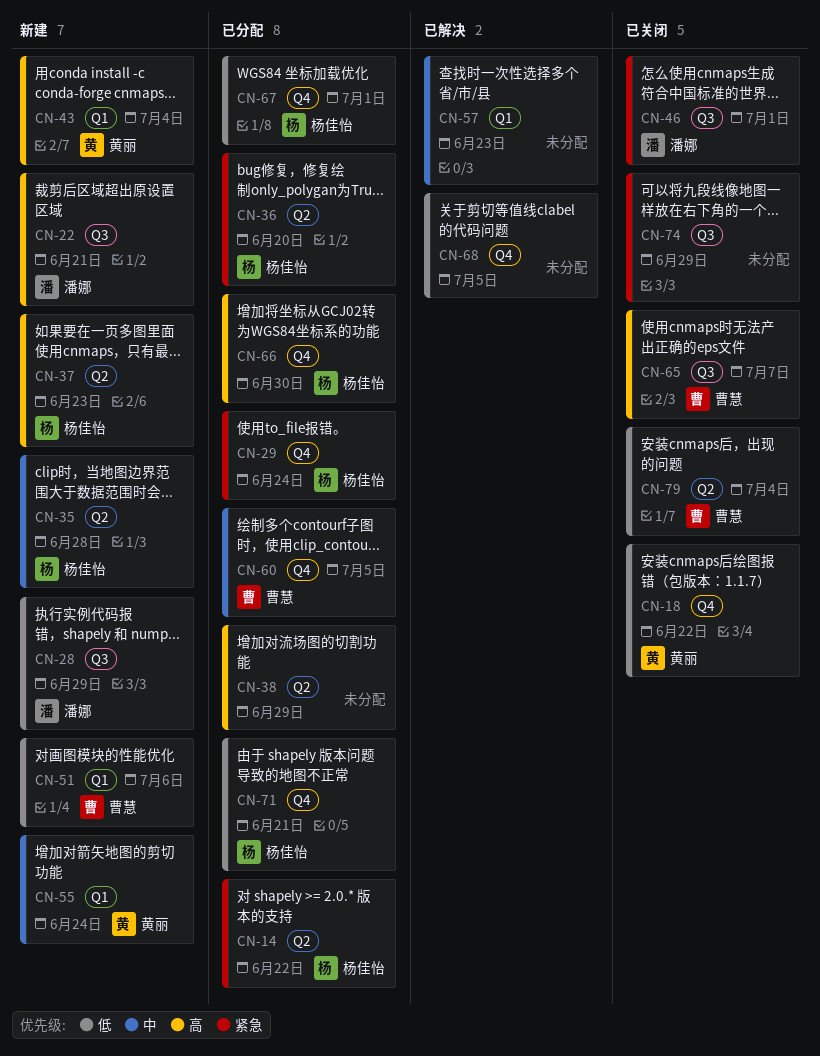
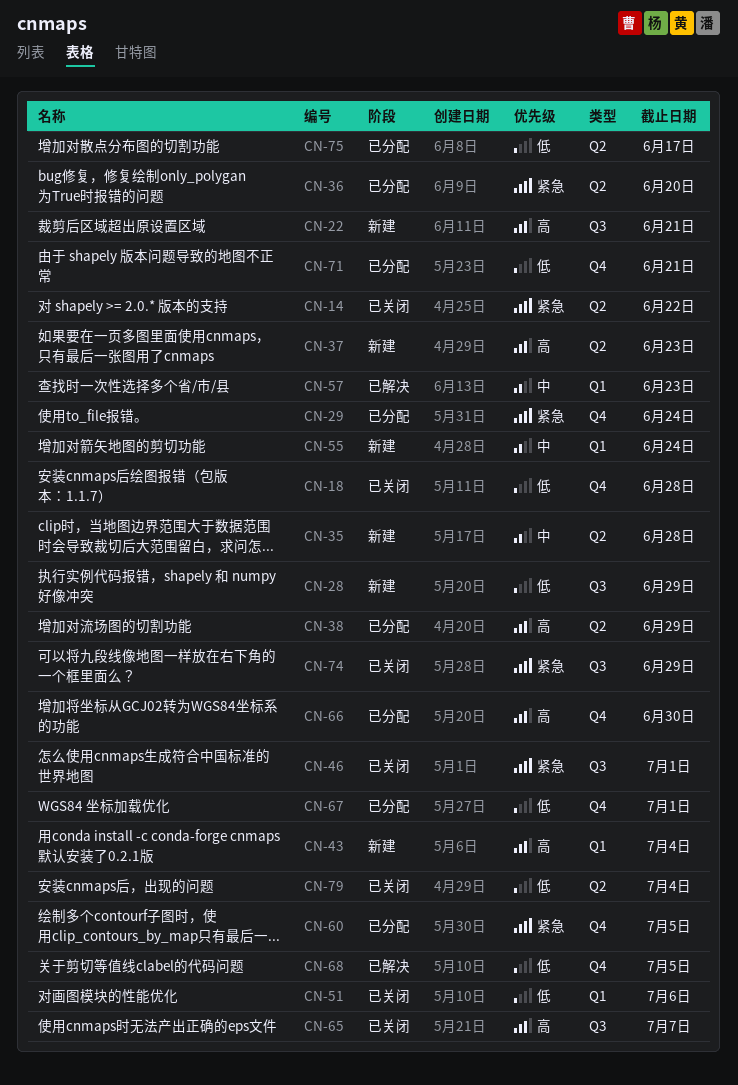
CN-14, status: 已分配 -> 已关闭
CN-18, due: Jun 22 -> Jun 28
CN-51, status: 新建 -> 已关闭
CN-60, priority: 中 -> 紧急
CN-75: none -> present

